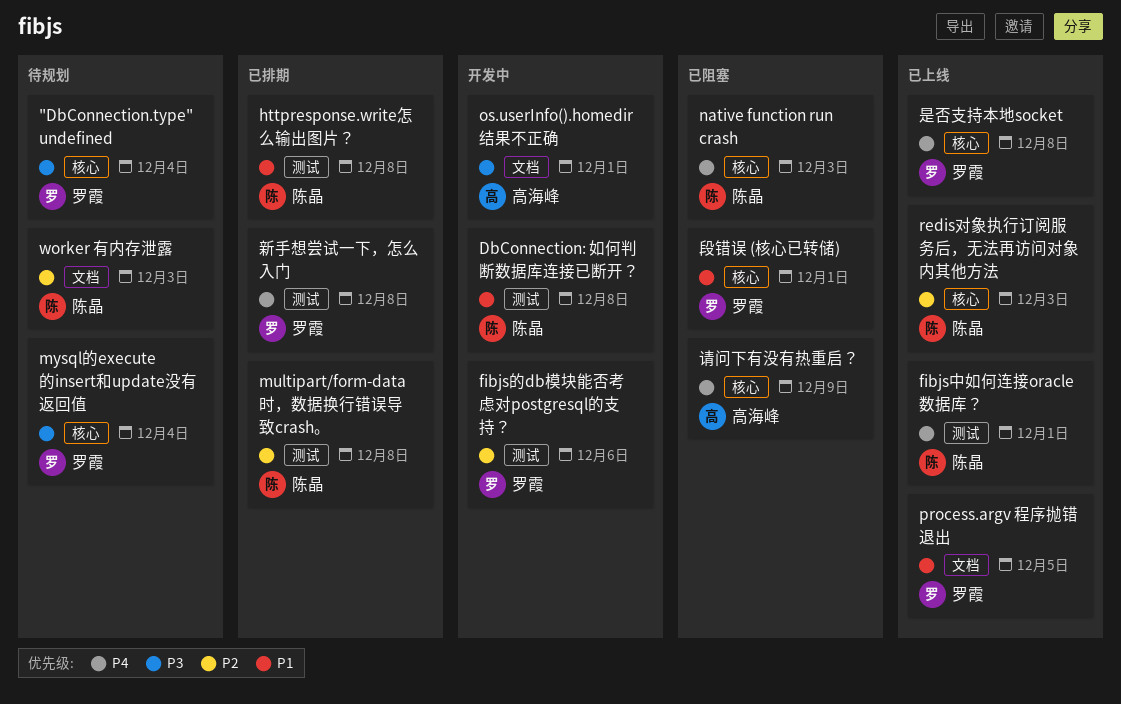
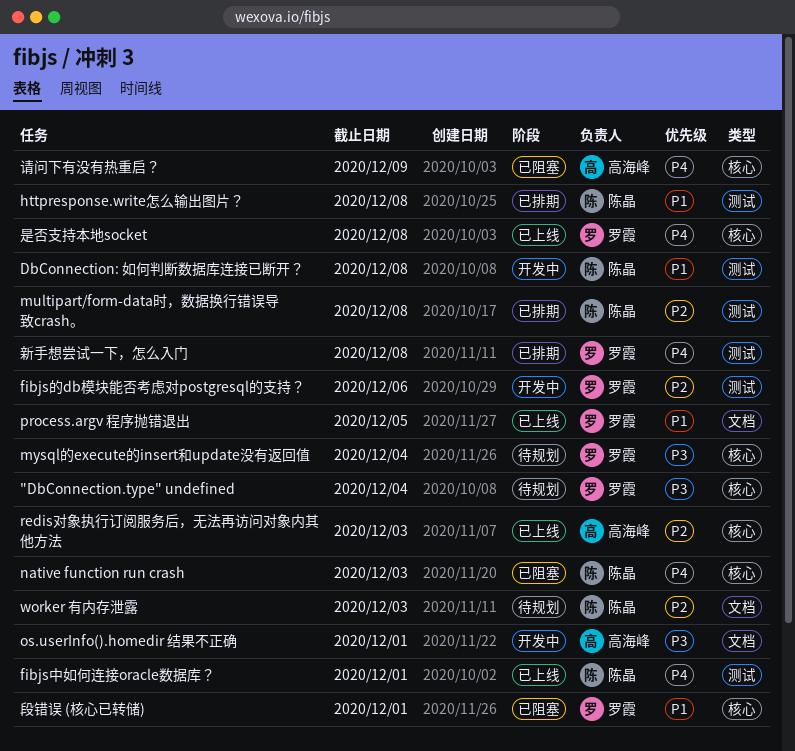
redis对象执行订阅服务后，无法再访问对象内其他方法, owner: 陈晶 -> 高海峰

